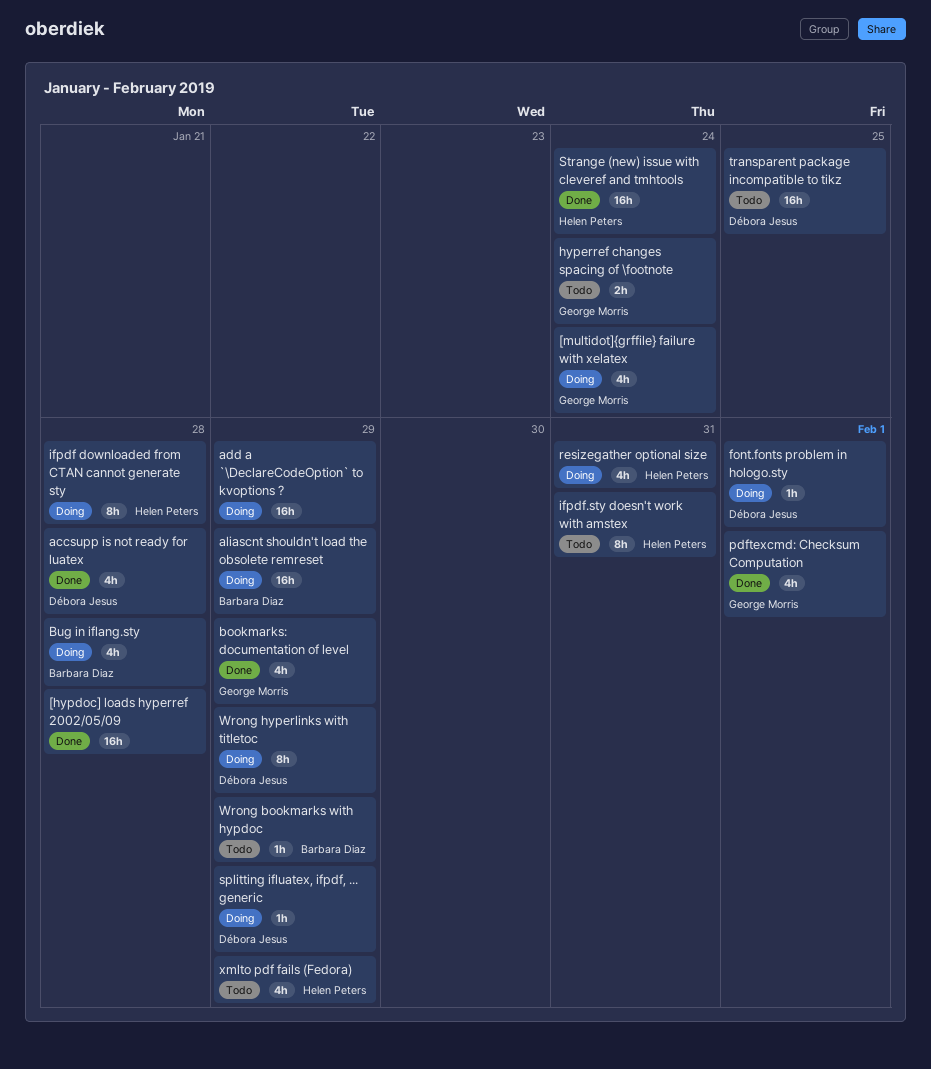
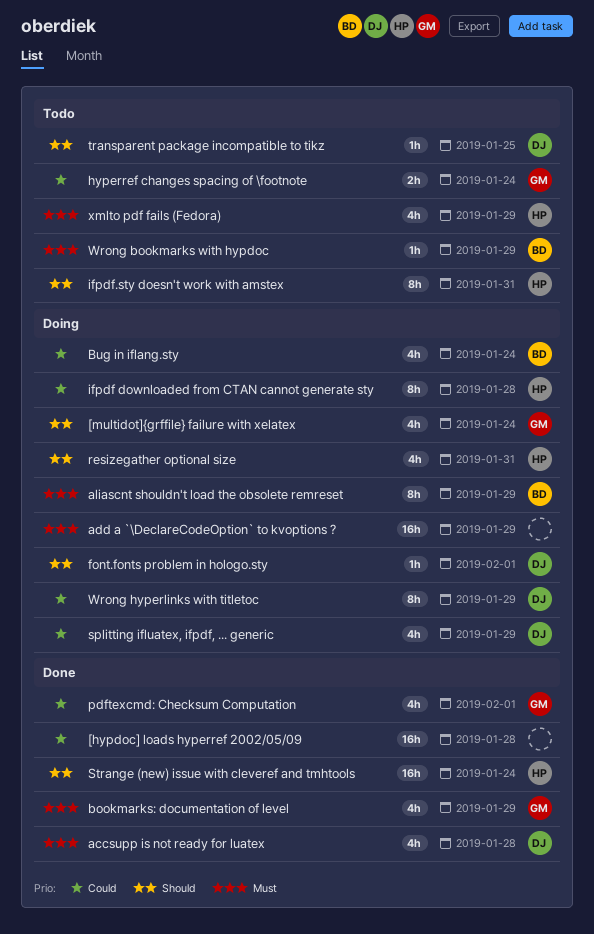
aliascnt shouldn't load the obsolete remreset, estimate: 16h -> 8h
Bug in iflang.sty, due: Jan 28 -> Jan 24
splitting ifluatex, ifpdf, ... generic, estimate: 1h -> 4h
transparent package incompatible to tikz, estimate: 16h -> 1h

